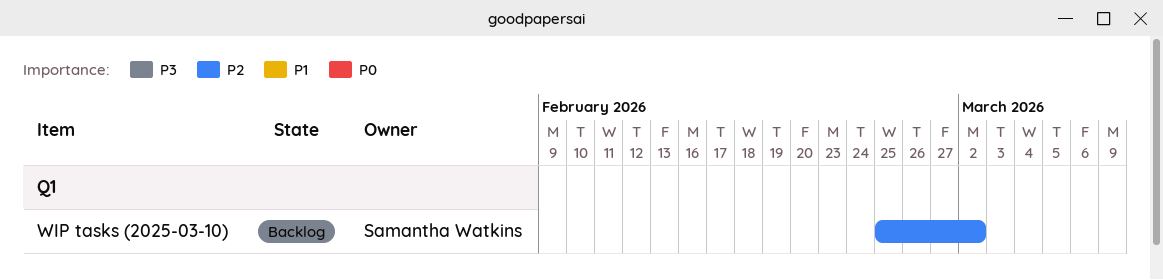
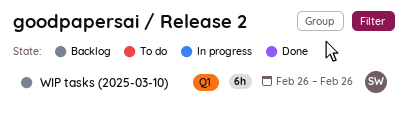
WIP tasks (2025-03-10), start: Feb 25 -> Feb 26
WIP tasks (2025-03-10), due: Mar 2 -> Feb 26

